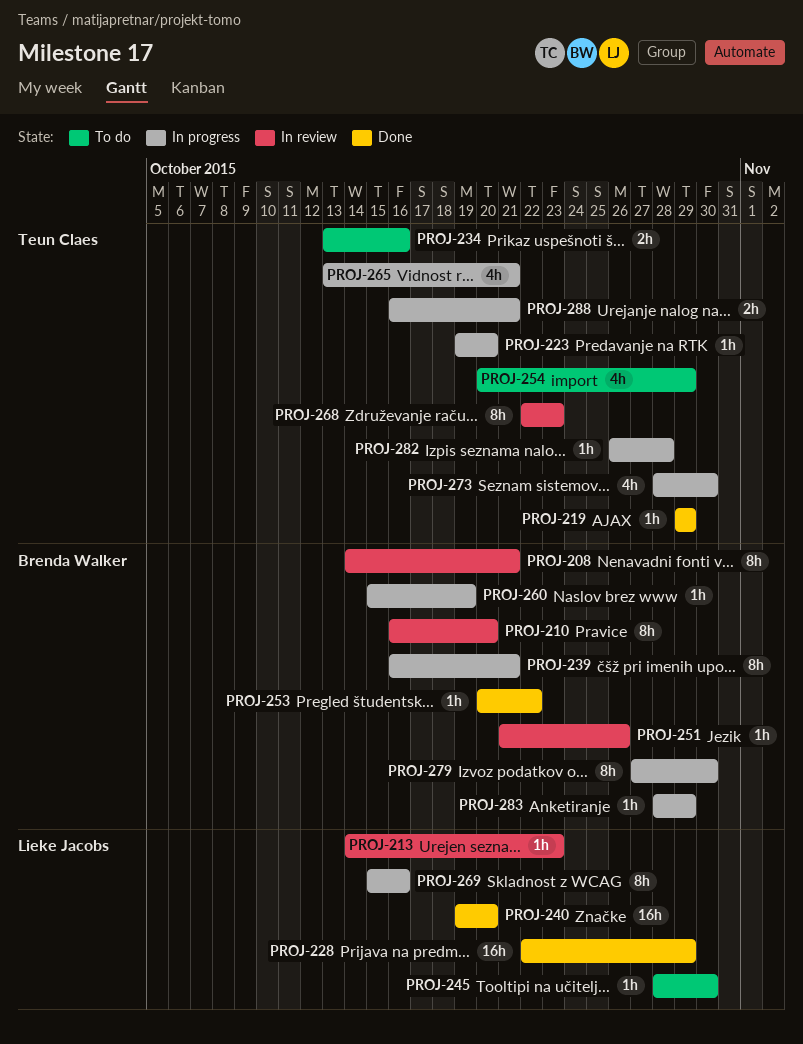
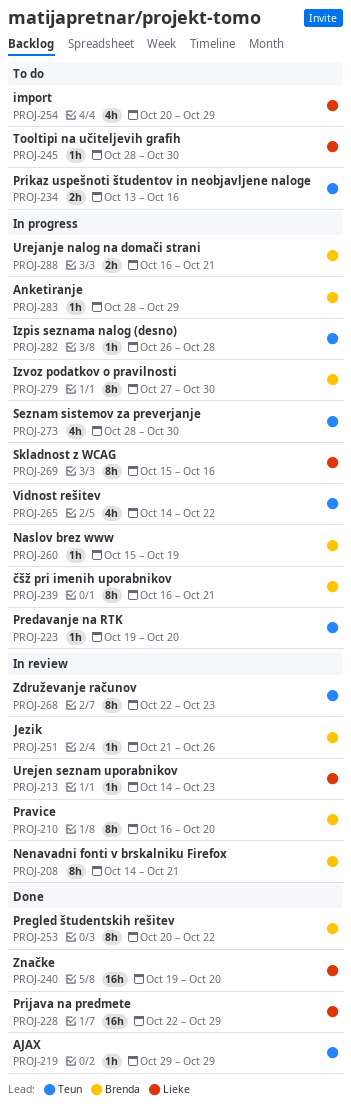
PROJ-253, estimate: 1h -> 8h
PROJ-254, owner: Teun Claes -> Lieke Jacobs
PROJ-265, start: Oct 13 -> Oct 14
PROJ-265, due: Oct 21 -> Oct 22
PROJ-288, owner: Teun Claes -> Brenda Walker

